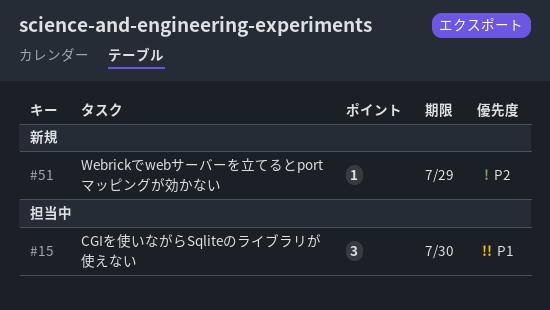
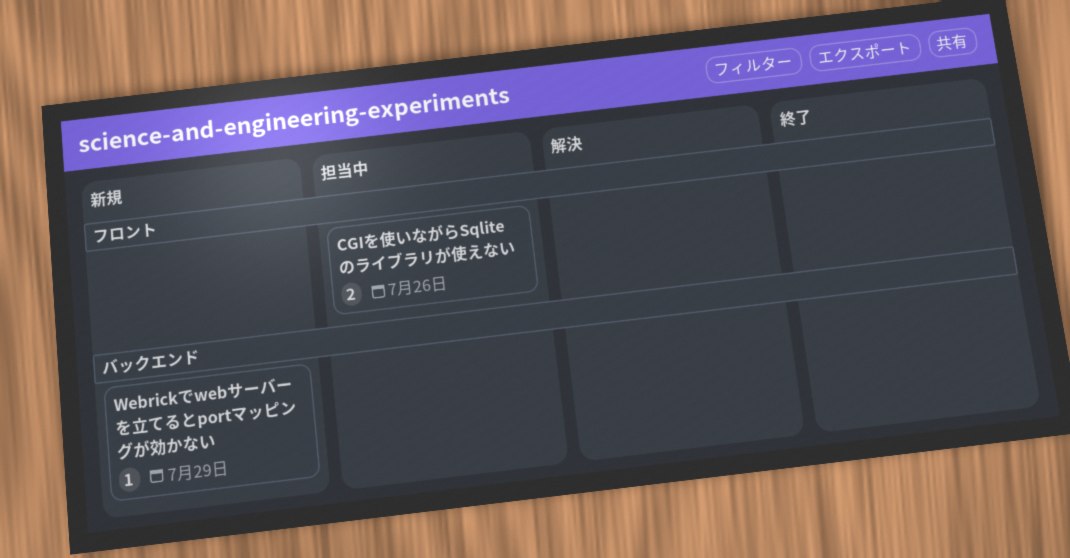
CGIを使いながらSqliteのライブラリが使えない, estimate: 3 -> 2
CGIを使いながらSqliteのライブラリが使えない, due: Jul 30 -> Jul 26

